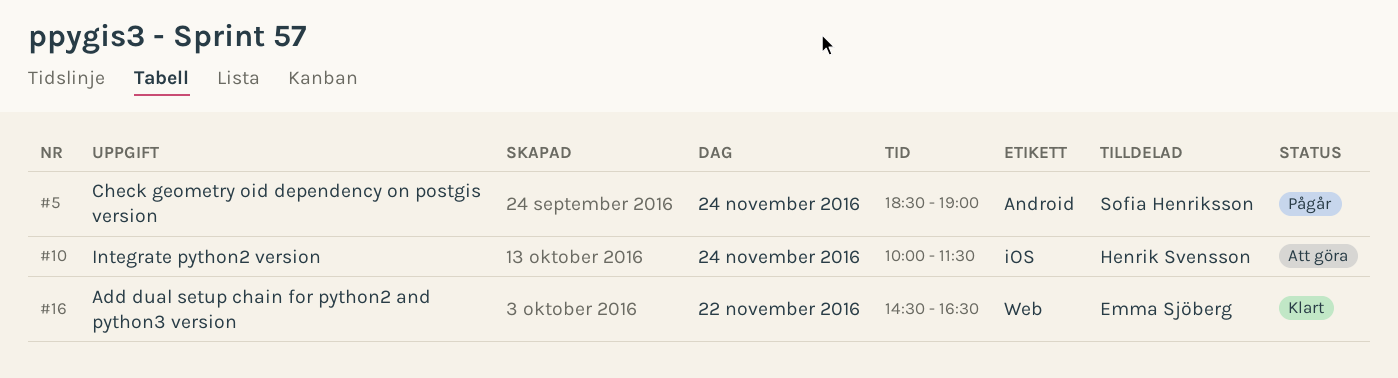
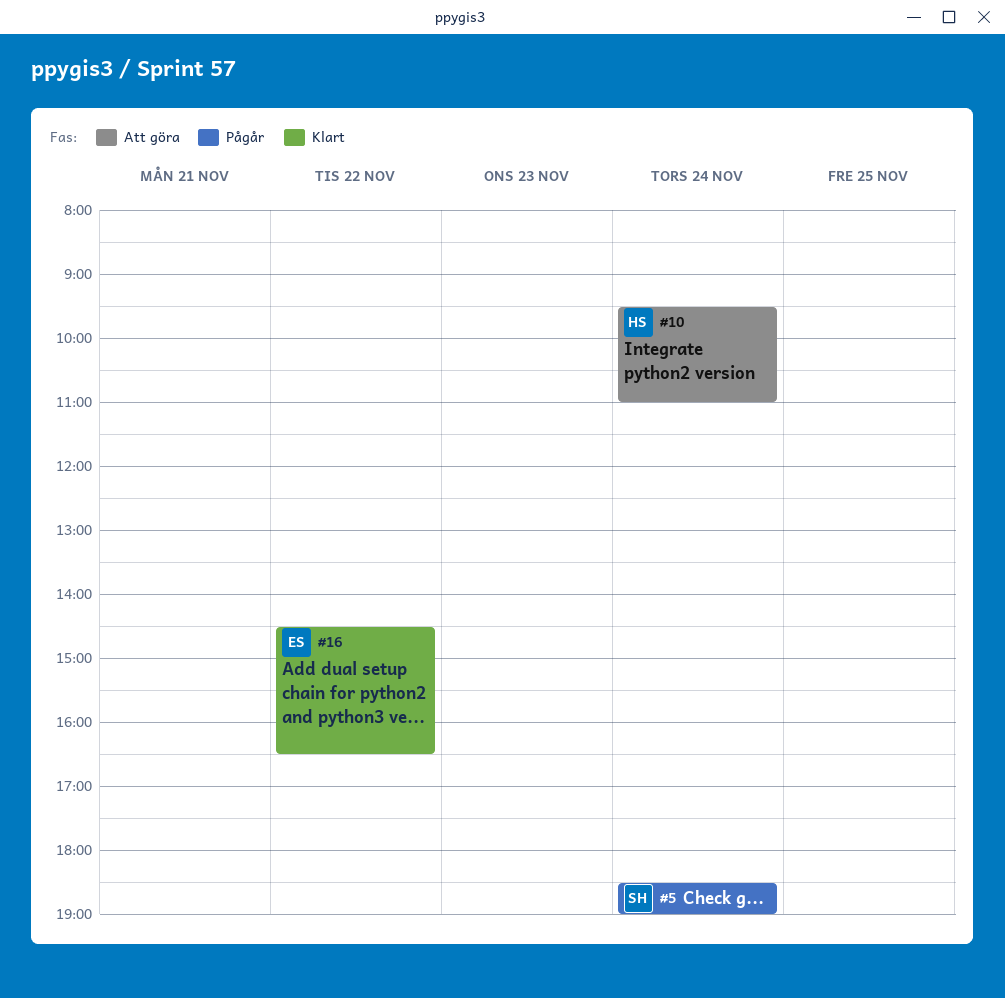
#10, begins: 10:00 -> 09:30
#10, ends: 11:30 -> 11:00

